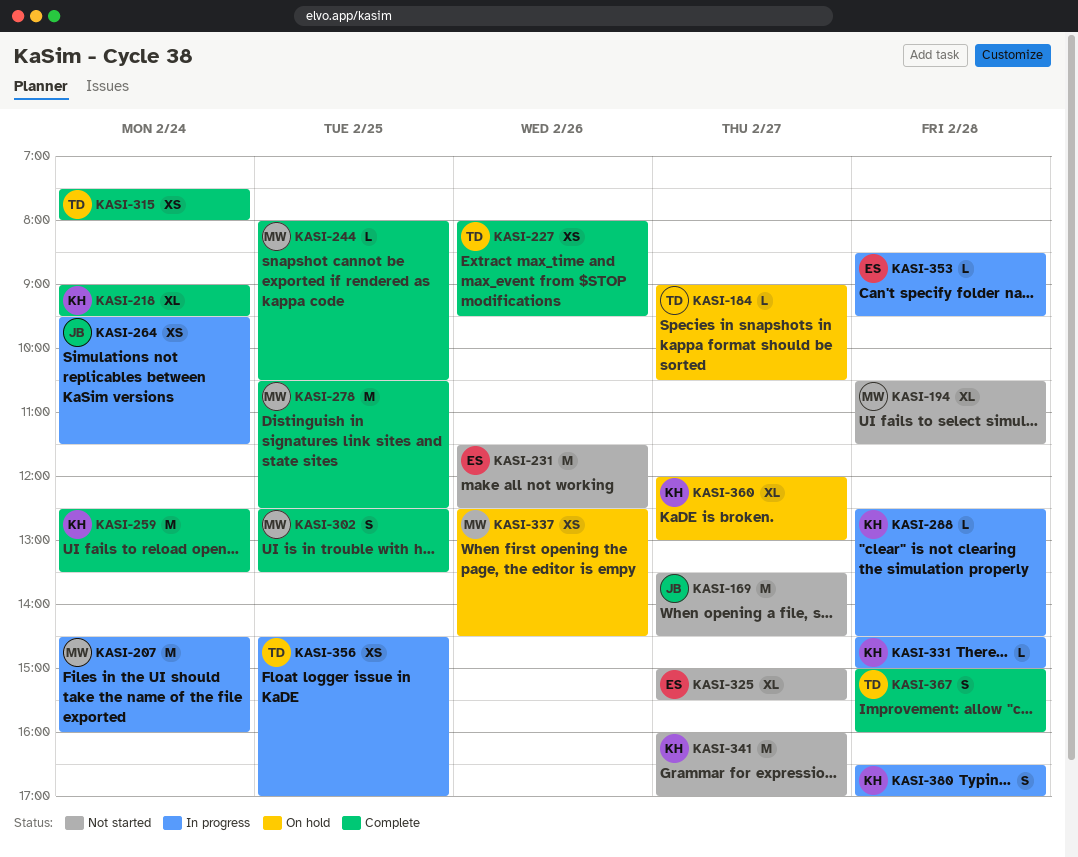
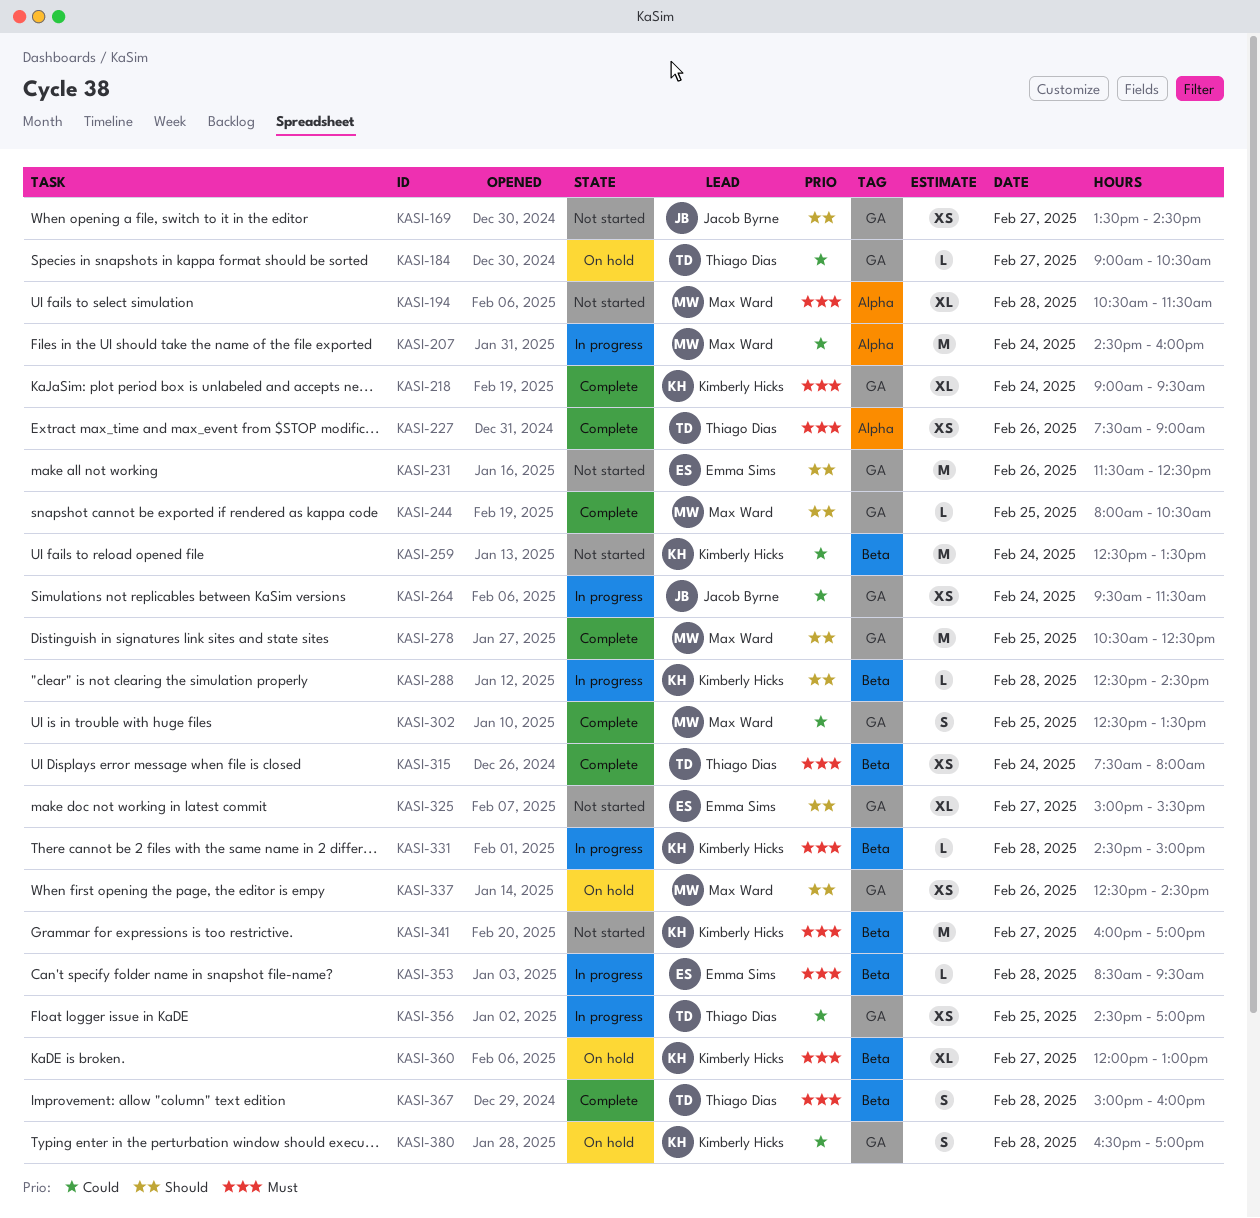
KASI-169, estimate: M -> XS
KASI-227, begins: 08:00 -> 07:30
KASI-227, ends: 09:30 -> 09:00
KASI-259, status: Complete -> Not started
KASI-380, status: In progress -> On hold

